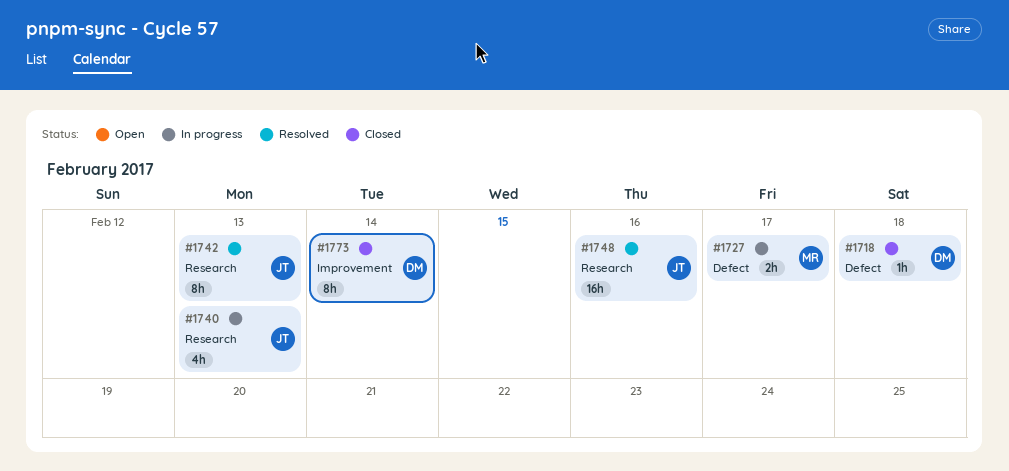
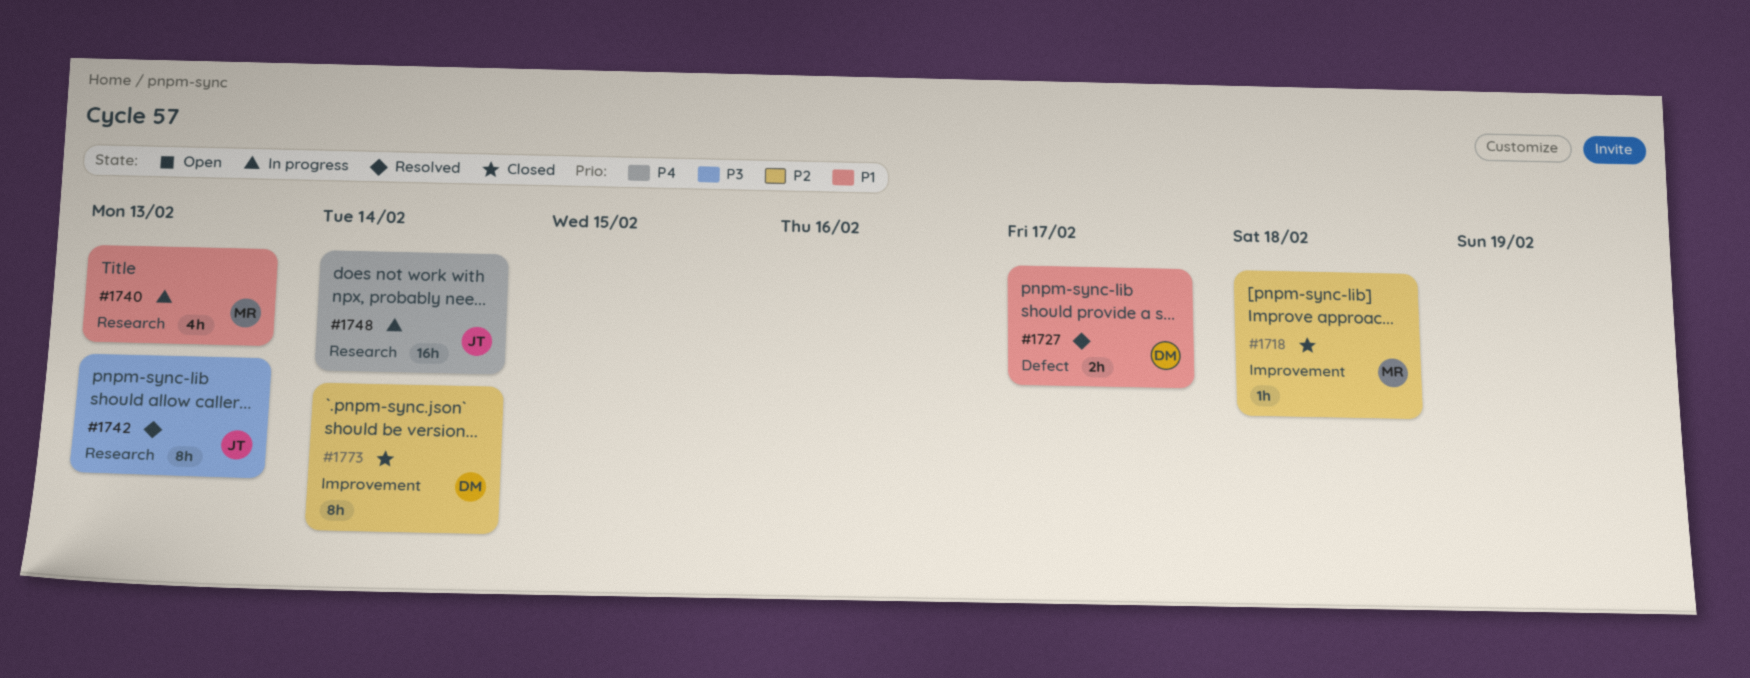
#1718, owner: DM -> MR
#1718, label: Defect -> Improvement
#1727, status: In progress -> Resolved
#1727, owner: MR -> DM
#1740, owner: JT -> MR
#1748, status: Resolved -> In progress
#1748, due: Feb 16 -> Feb 14

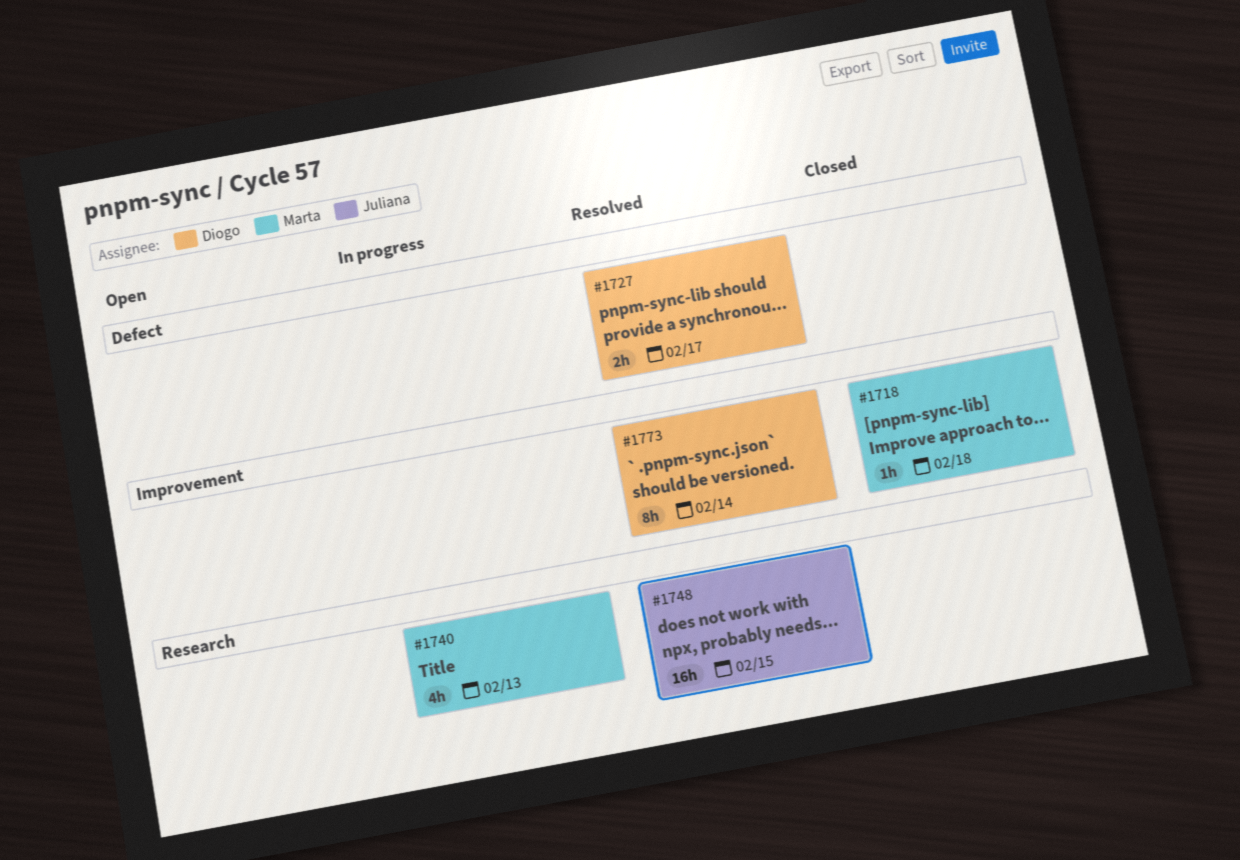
#1742: present -> none
#1748, status: In progress -> Resolved
#1748, due: Feb 14 -> Feb 15
#1773, status: Closed -> Resolved

